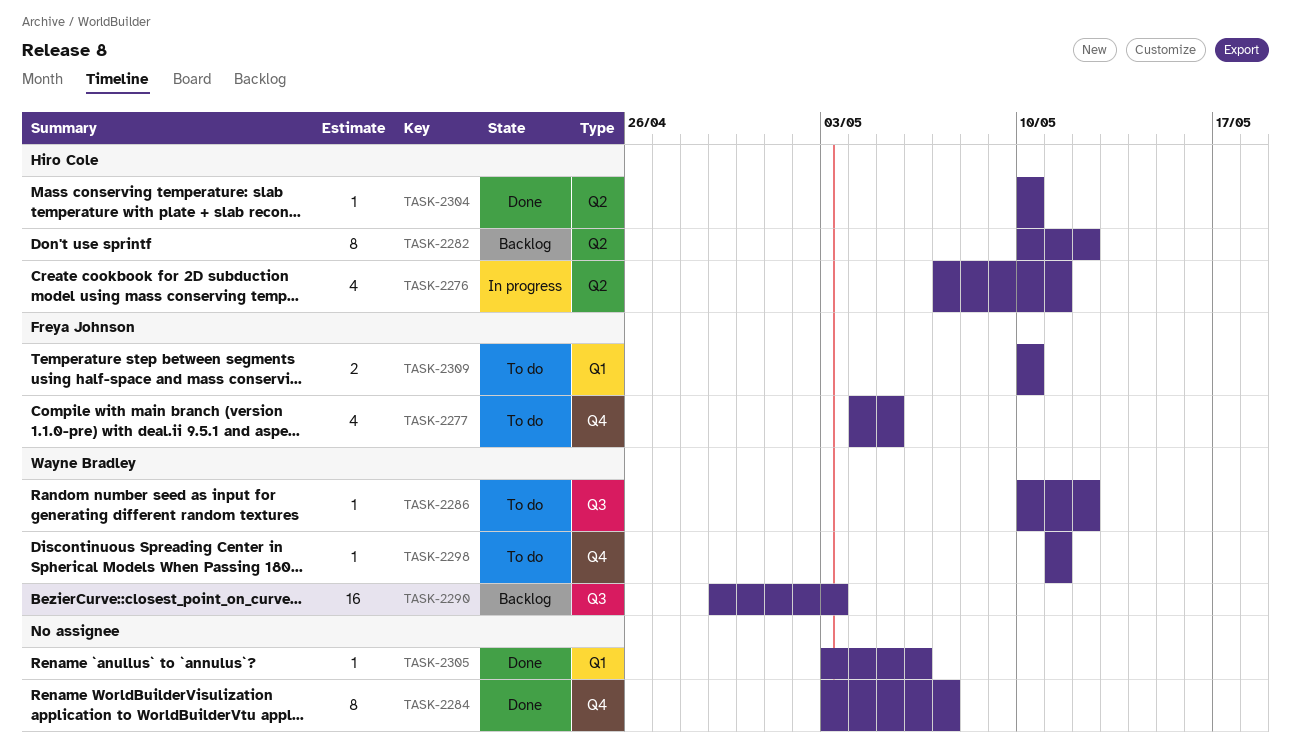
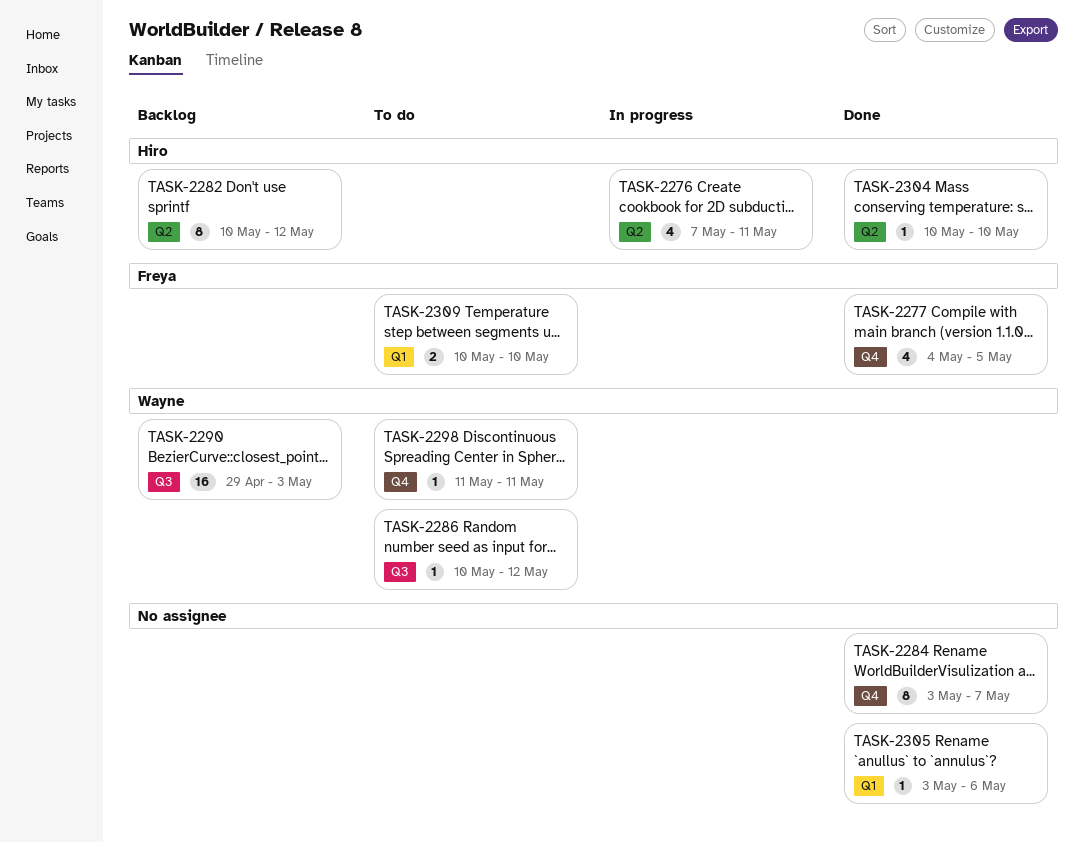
TASK-2277, status: To do -> Done

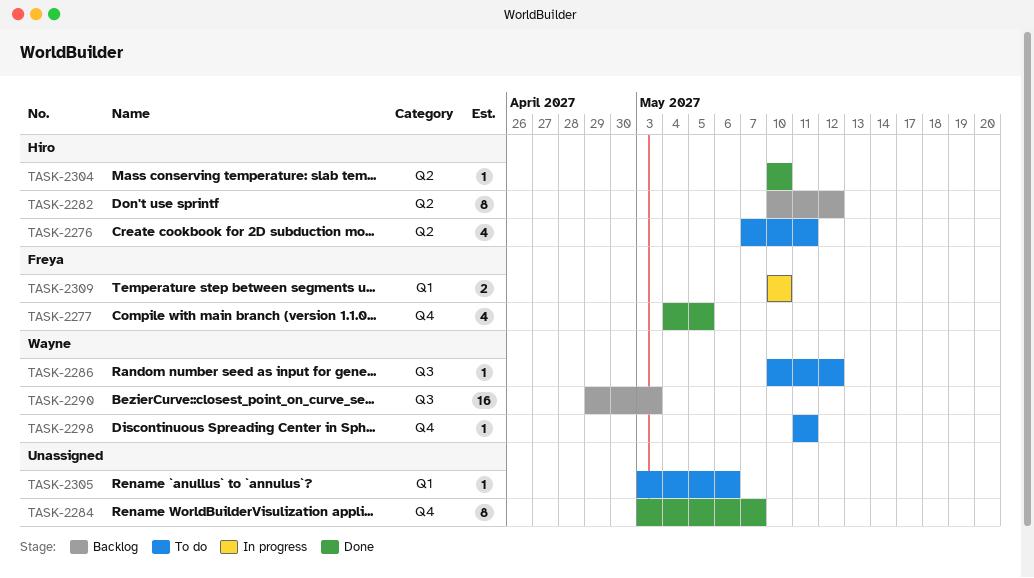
TASK-2276, status: In progress -> To do
TASK-2305, status: Done -> To do
TASK-2309, status: To do -> In progress

